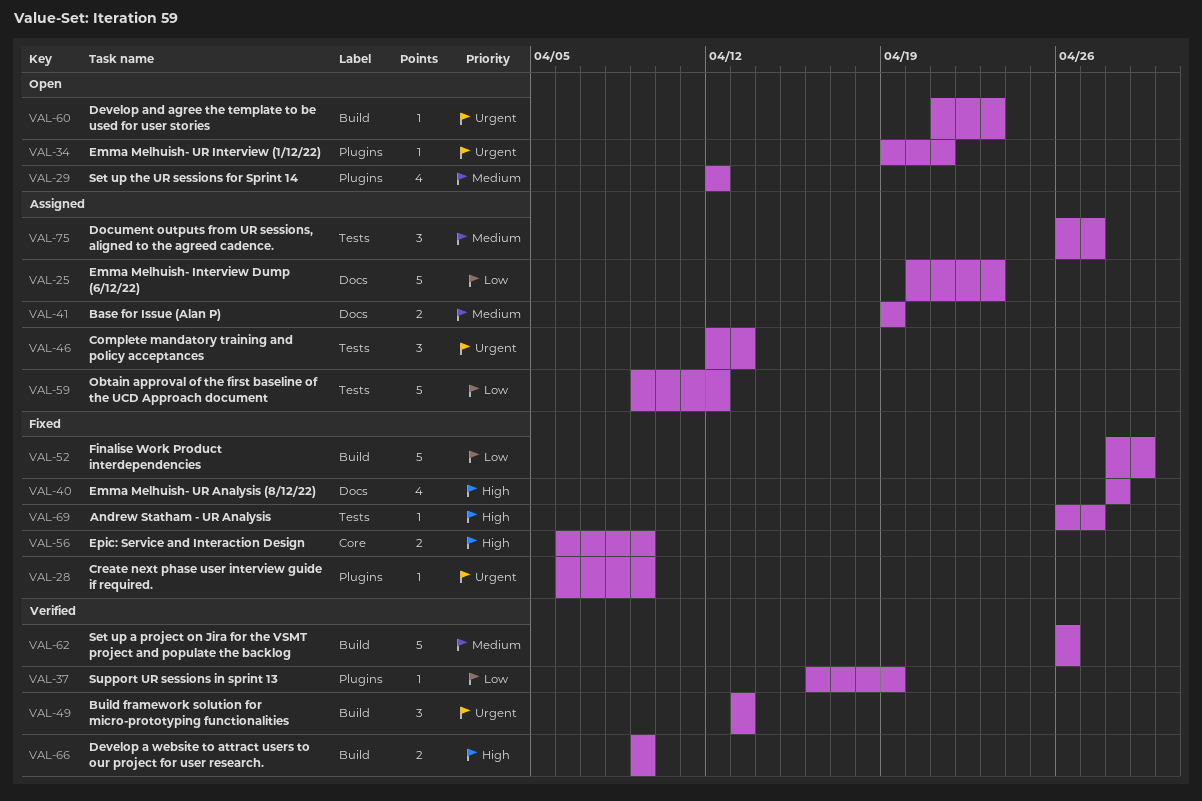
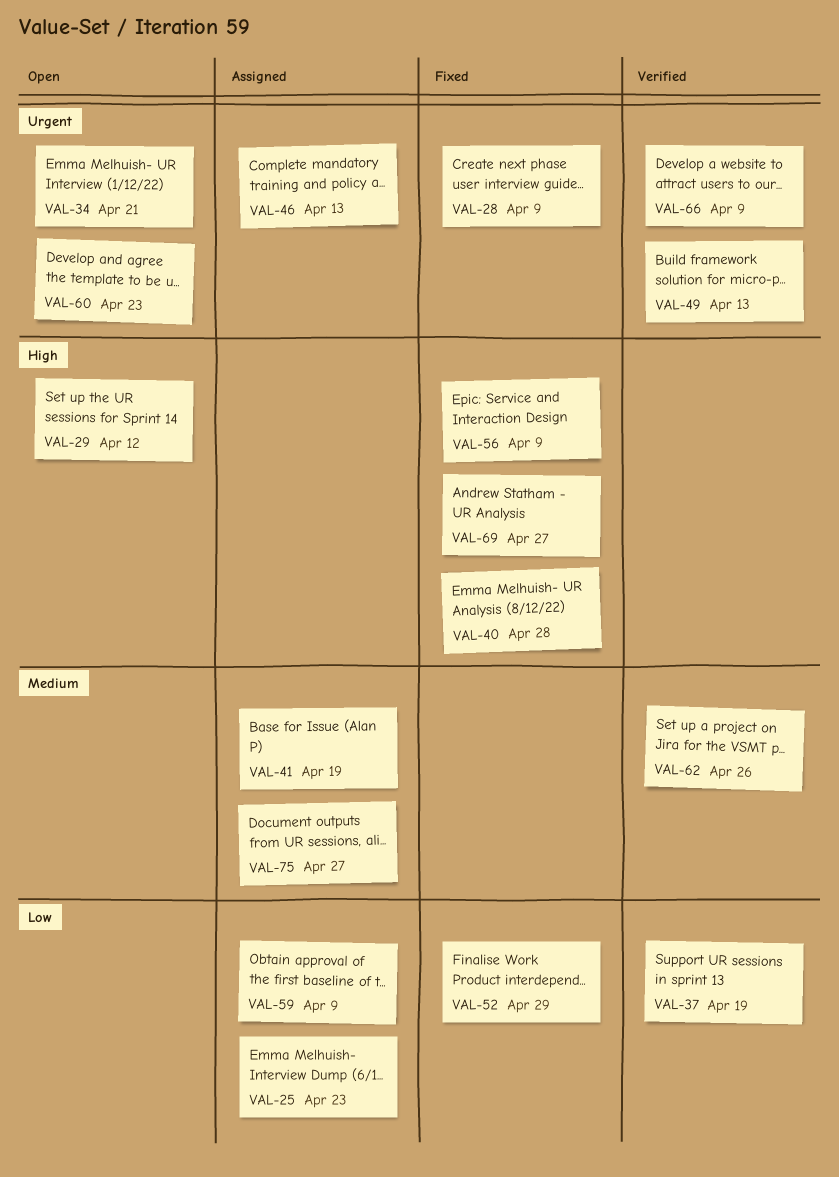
VAL-29, priority: Medium -> High
VAL-59, due: Apr 12 -> Apr 9
VAL-66, priority: High -> Urgent

